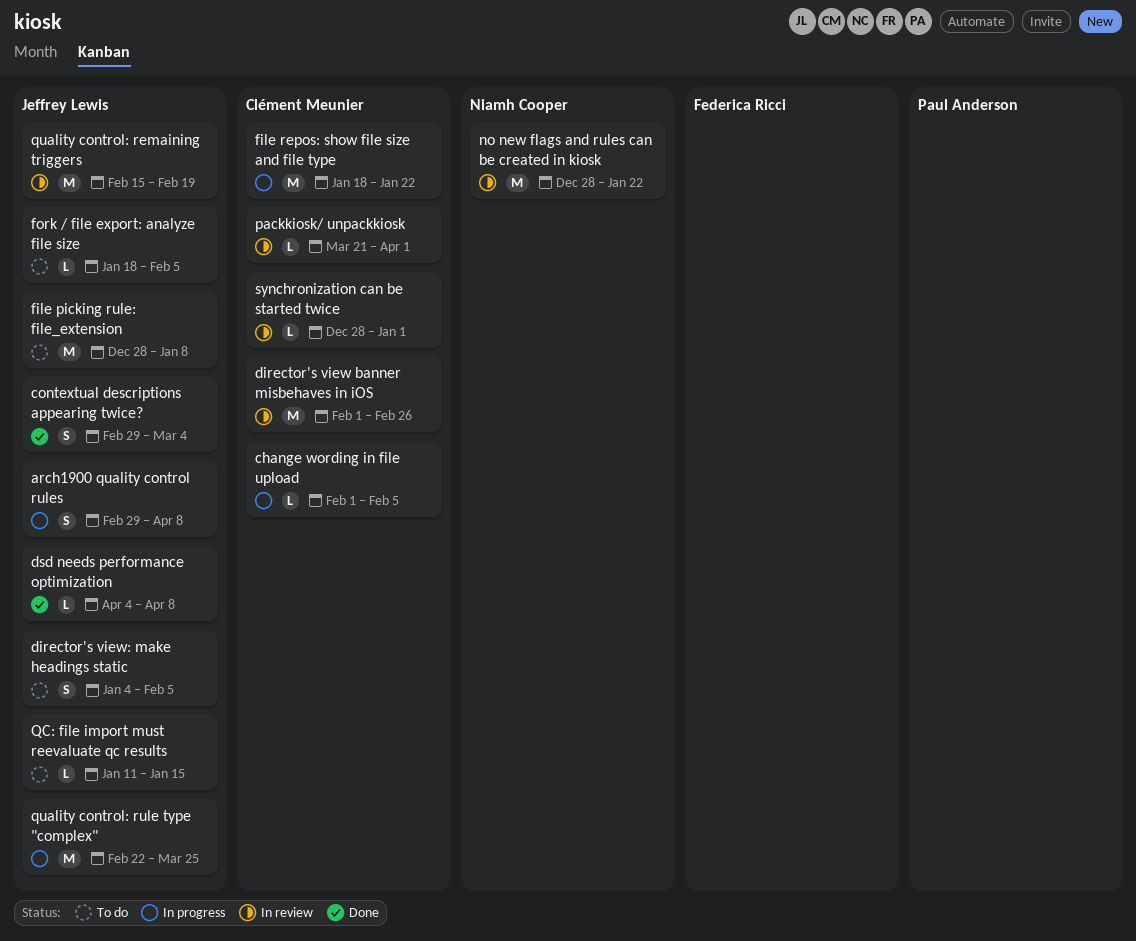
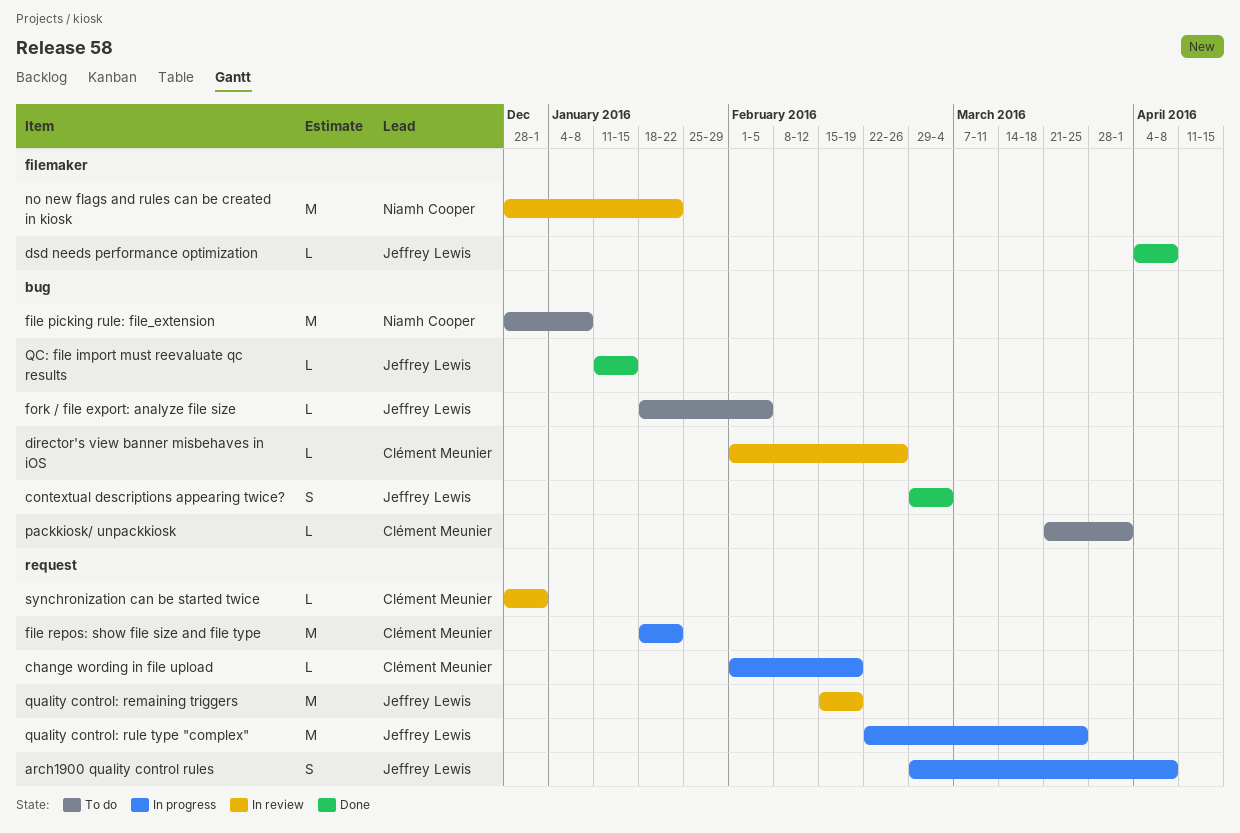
change wording in file upload, due: Feb 5 -> Feb 19
director's view banner misbehaves in iOS, estimate: M -> L
director's view: make headings static: present -> none
file picking rule: file_extension, owner: Jeffrey Lewis -> Niamh Cooper
packkiosk/ unpackkiosk, status: In review -> To do
QC: file import must reevaluate qc results, status: To do -> Done

